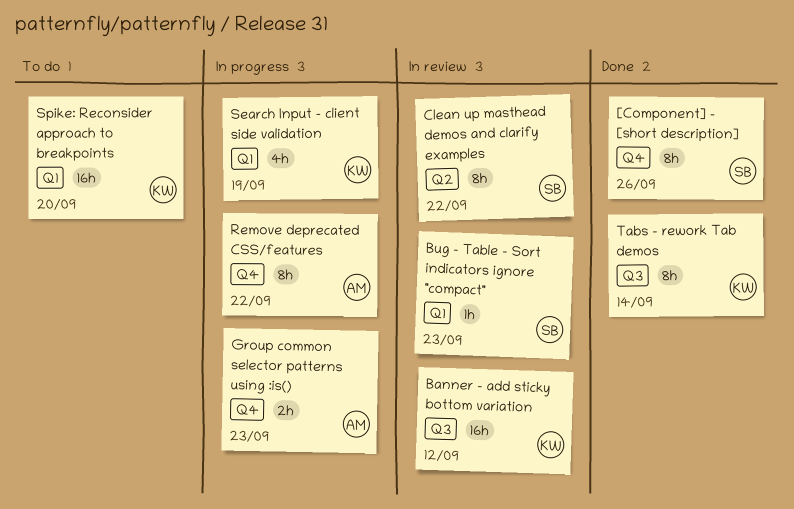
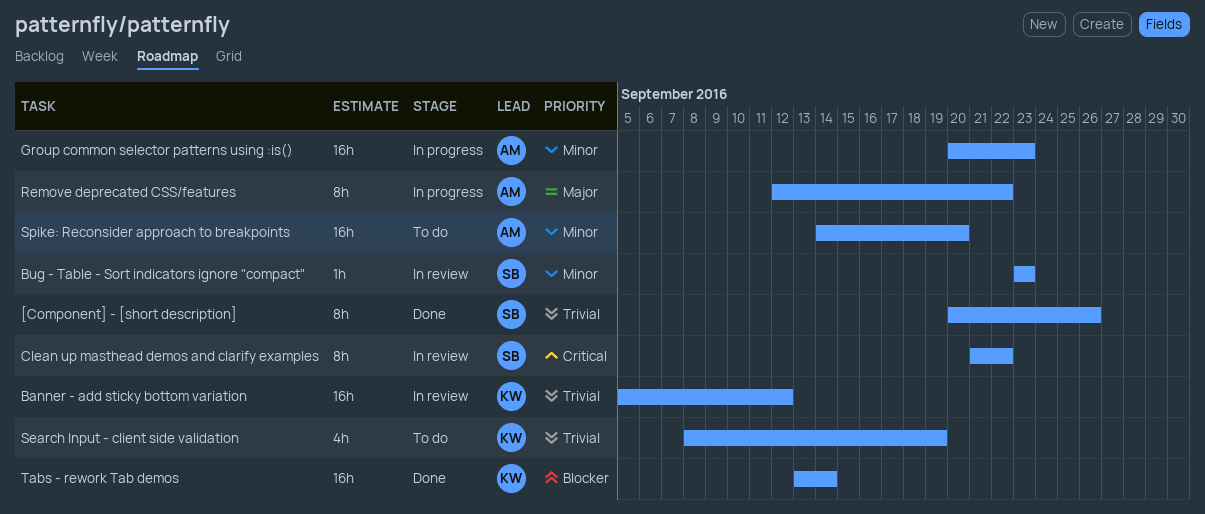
Group common selector patterns using :is(), estimate: 2h -> 16h
Search Input - client side validation, status: In progress -> To do
Spike: Reconsider approach to breakpoints, owner: KW -> AM
Tabs - rework Tab demos, estimate: 8h -> 16h

